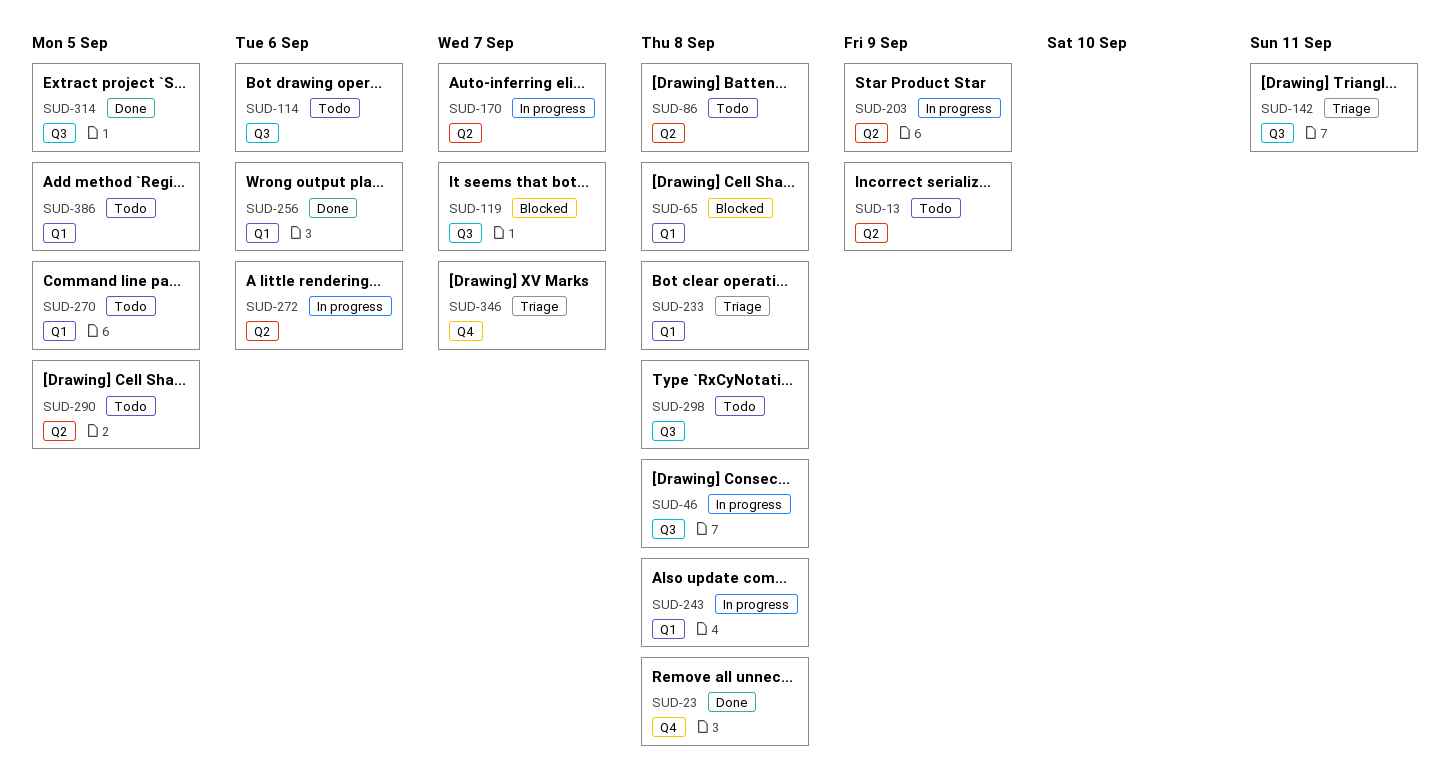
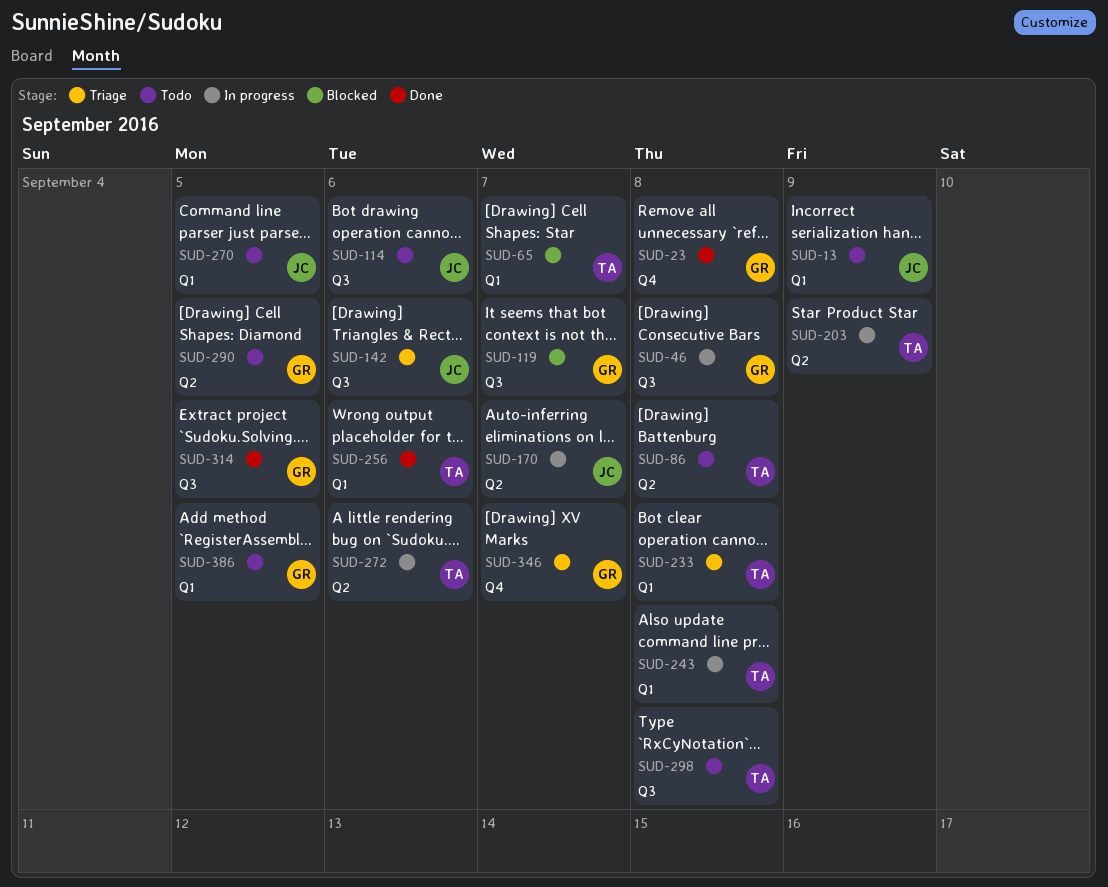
SUD-13, label: Q2 -> Q1
SUD-65, due: Sep 8 -> Sep 7
SUD-142, due: Sep 11 -> Sep 6

